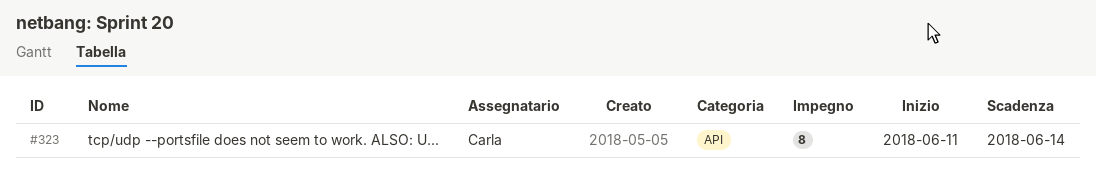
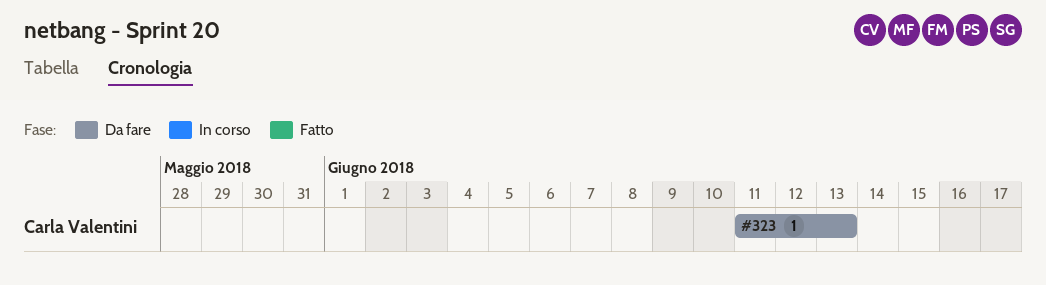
#323, estimate: 8 -> 1
#323, due: Jun 14 -> Jun 13

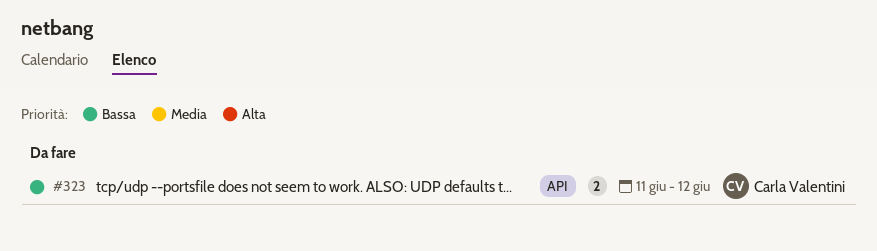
#323, estimate: 1 -> 2
#323, due: Jun 13 -> Jun 12

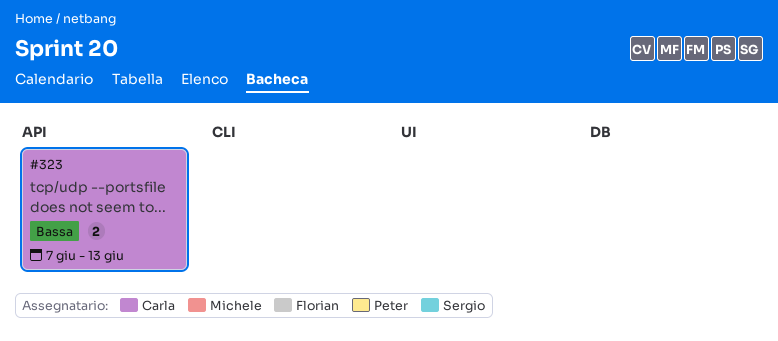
#323, start: Jun 11 -> Jun 7
#323, due: Jun 12 -> Jun 13

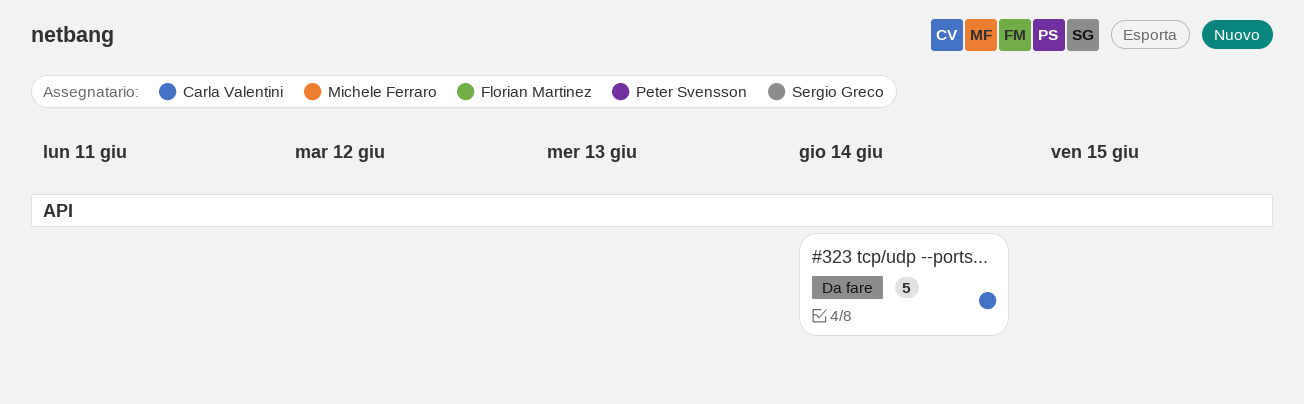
#323, estimate: 2 -> 5
#323, due: Jun 13 -> Jun 14

